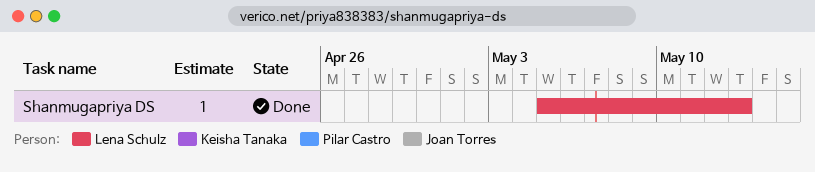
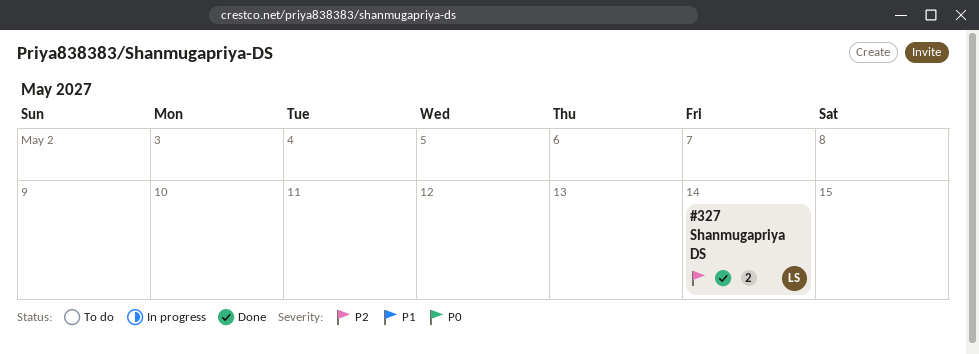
Shanmugapriya DS, estimate: 1 -> 2
Shanmugapriya DS, due: May 13 -> May 14

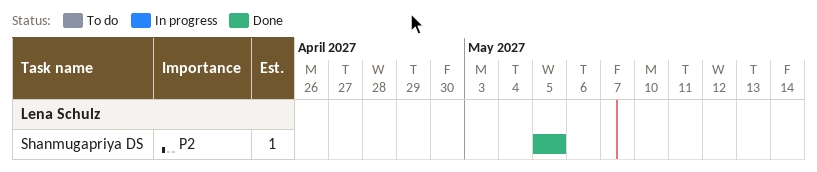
Shanmugapriya DS, estimate: 2 -> 1
Shanmugapriya DS, due: May 14 -> May 5

